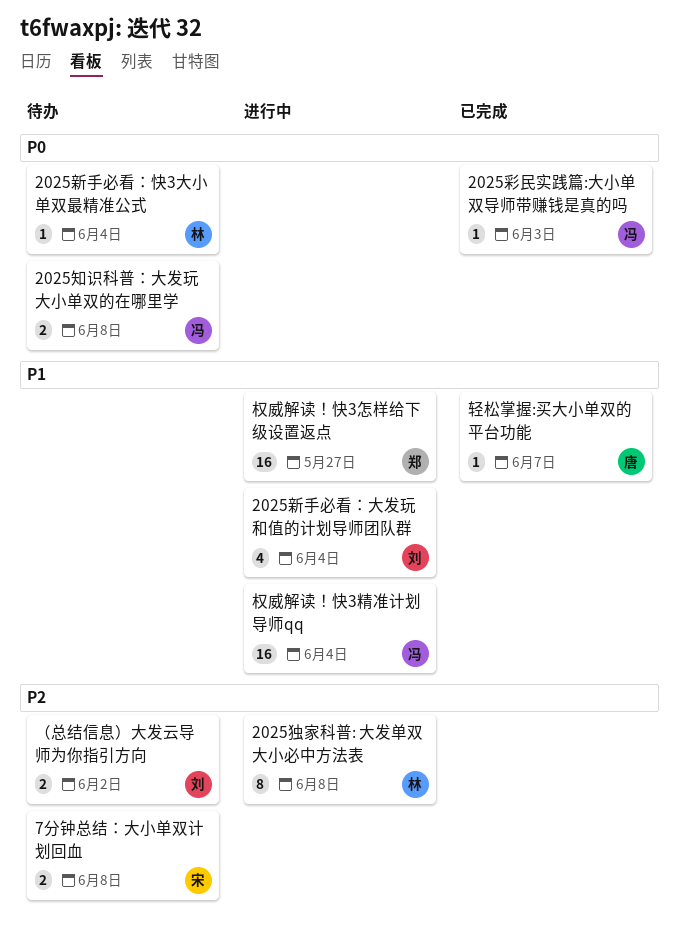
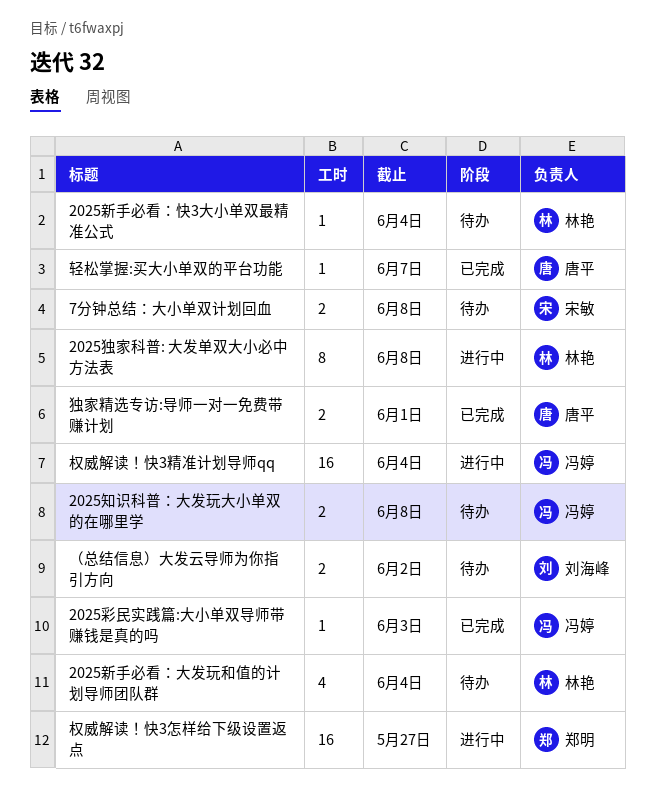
2025新手必看：大发玩和值的计划导师团队群, status: 进行中 -> 待办
2025新手必看：大发玩和值的计划导师团队群, owner: 刘海峰 -> 林艳
独家精选专访:导师一对一免费带赚计划: none -> present

